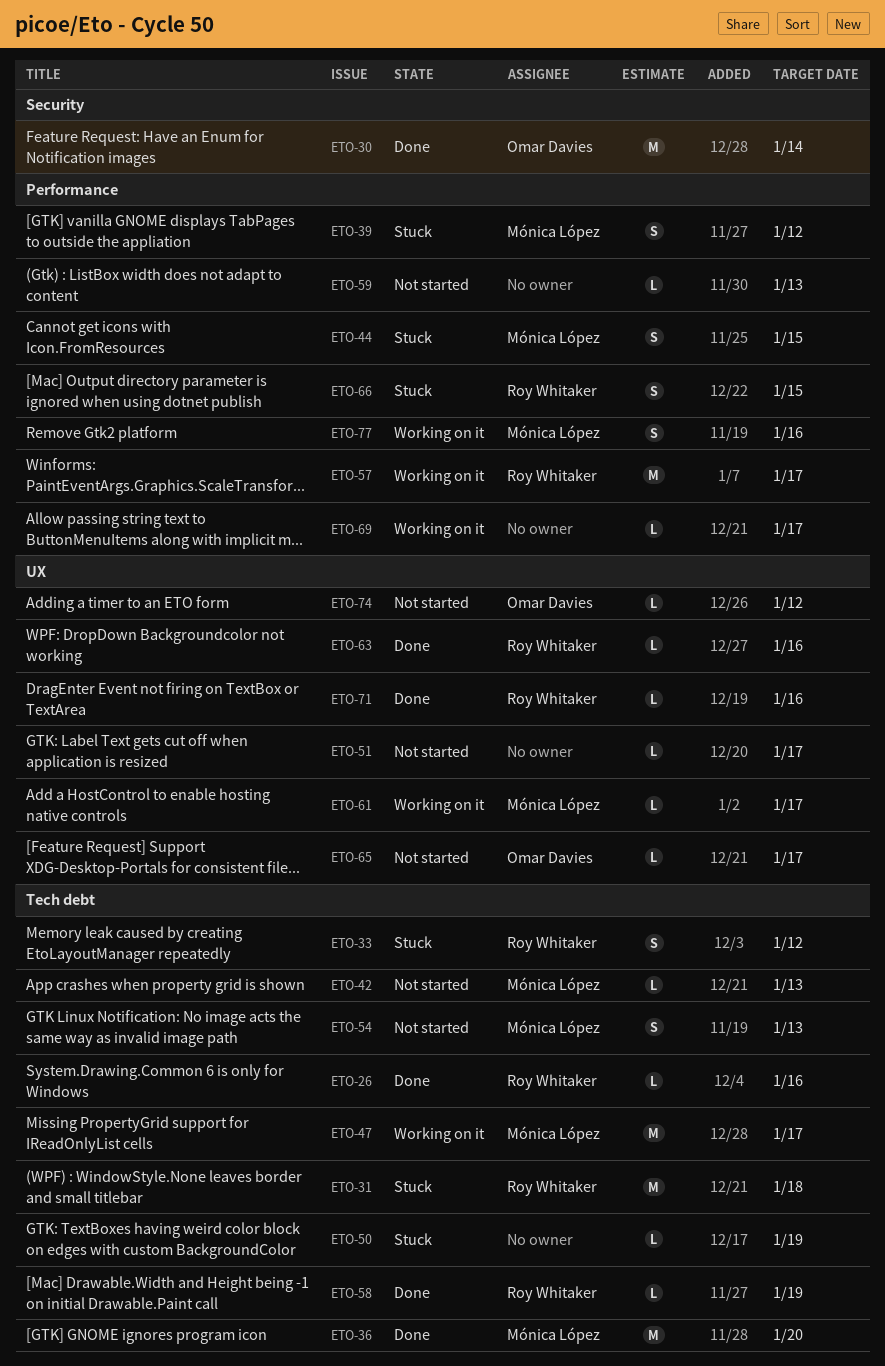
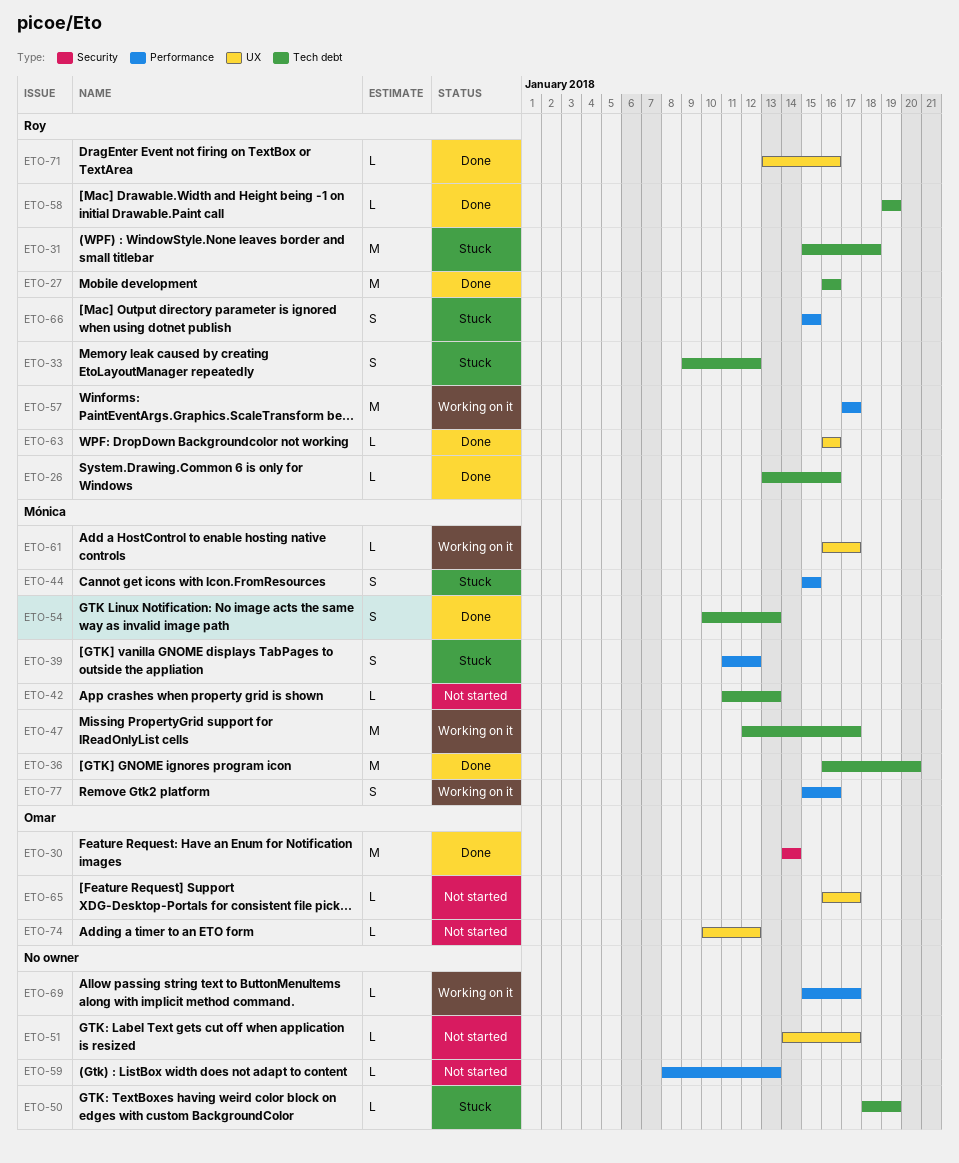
ETO-27: none -> present
ETO-54, status: Not started -> Done

